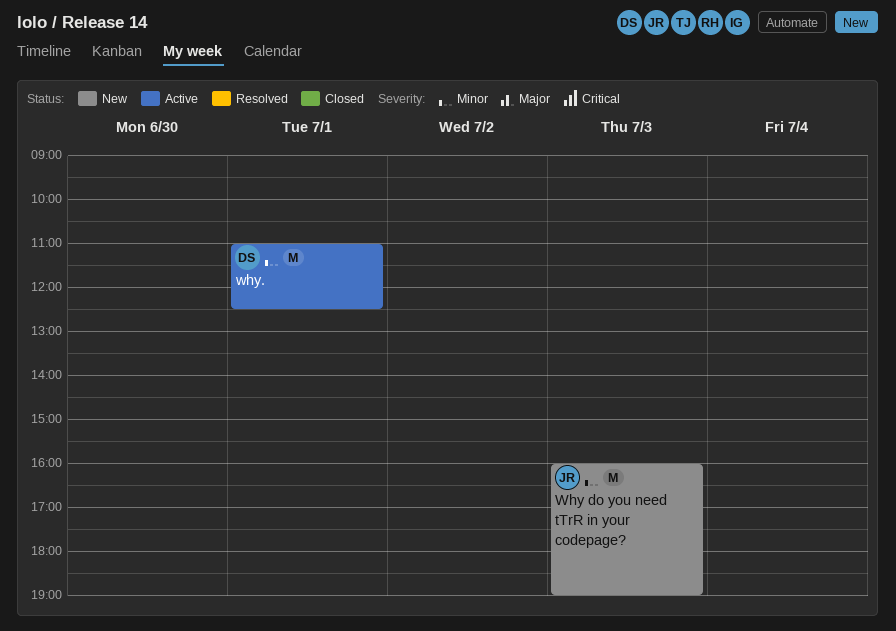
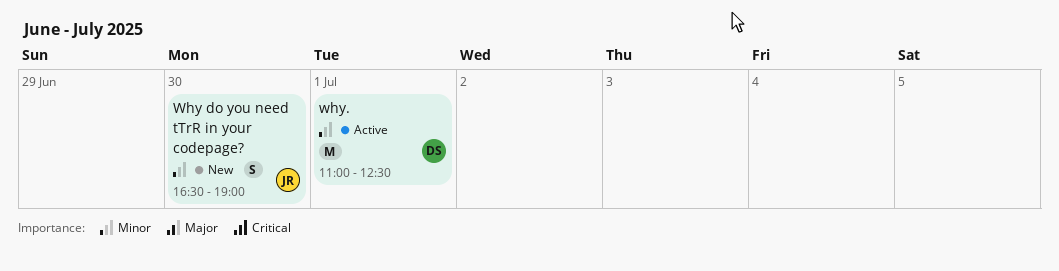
Why do you need tTrR in your codepage?, estimate: M -> S
Why do you need tTrR in your codepage?, day: Jul 3 -> Jun 30
Why do you need tTrR in your codepage?, begins: 16:00 -> 16:30

